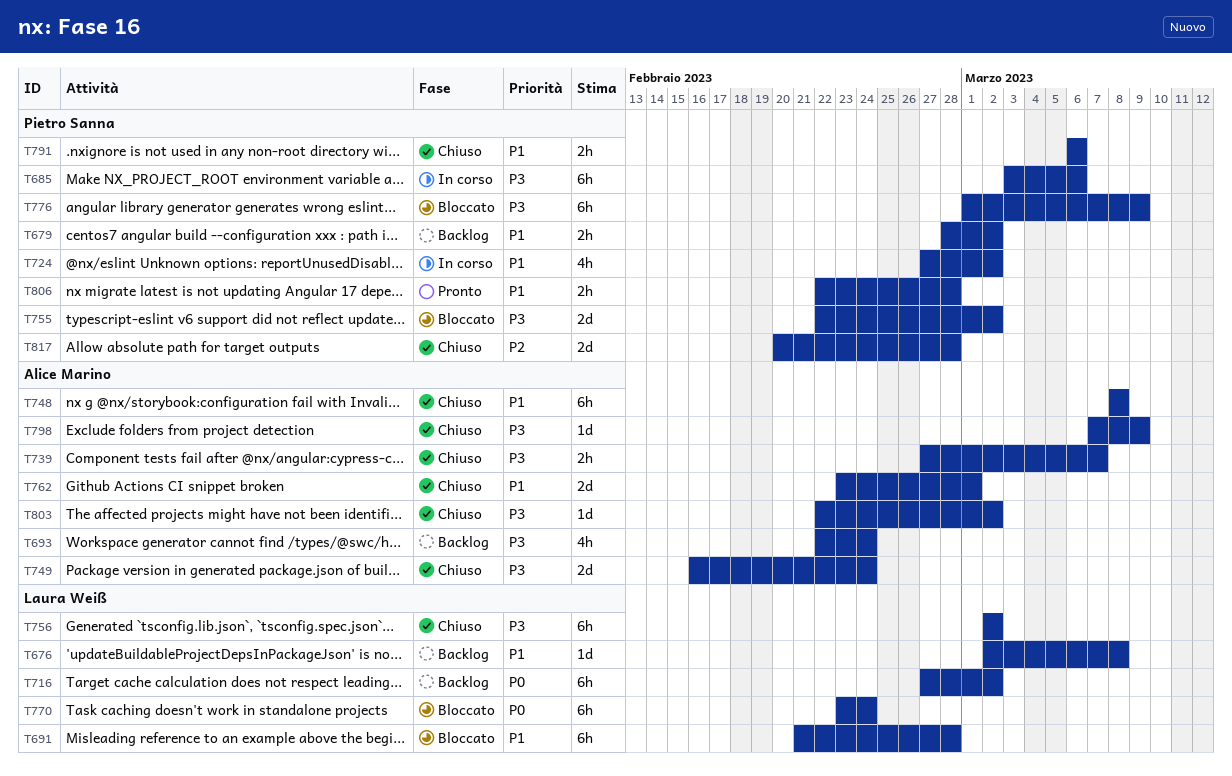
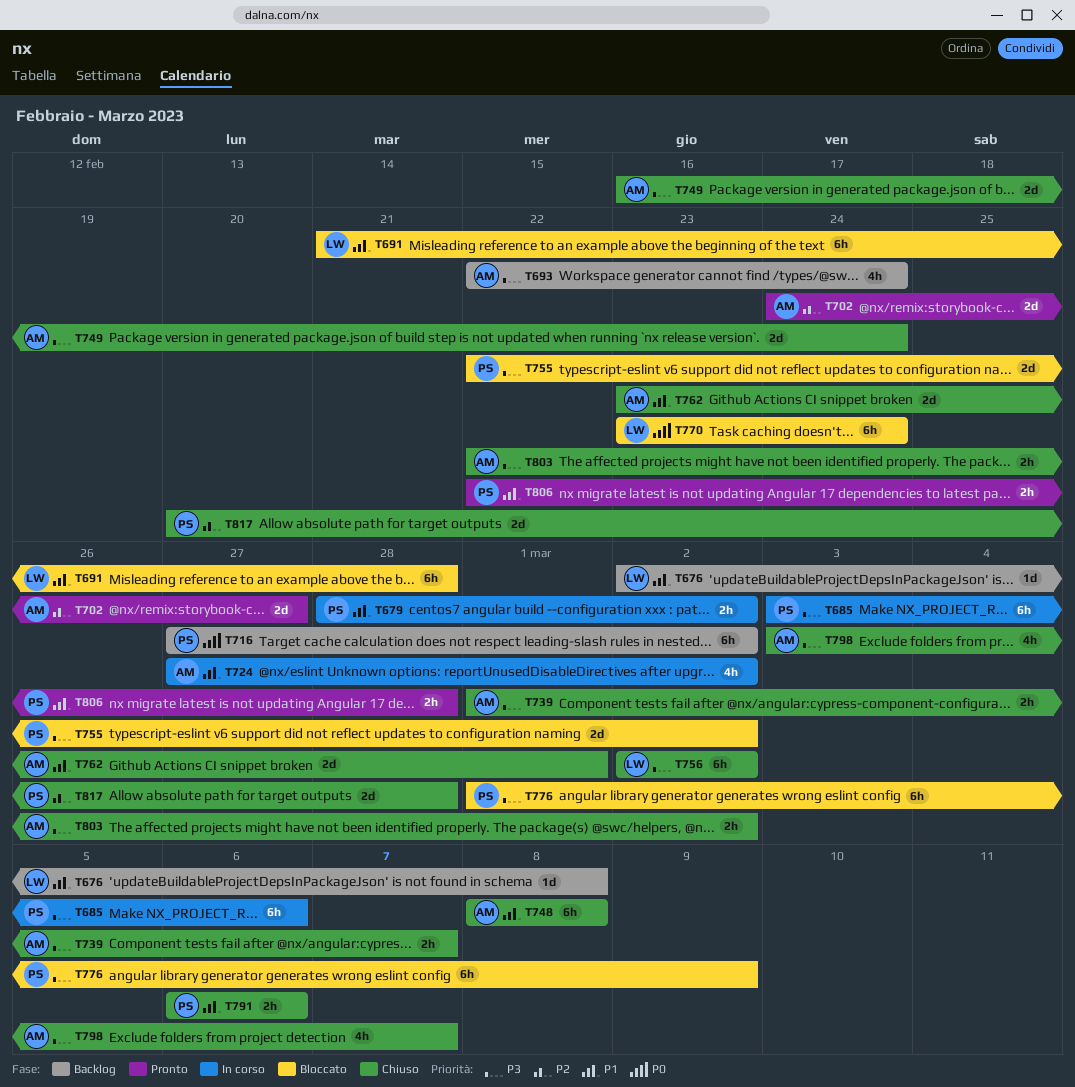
T679, status: Backlog -> In corso
T702: none -> present
T716, owner: Laura Weiß -> Pietro Sanna
T724, owner: Pietro Sanna -> Alice Marino
T739, start: Feb 27 -> Mar 1
T798, estimate: 1d -> 4h
T798, start: Mar 7 -> Mar 3
T798, due: Mar 9 -> Mar 7
T803, estimate: 1d -> 2h

